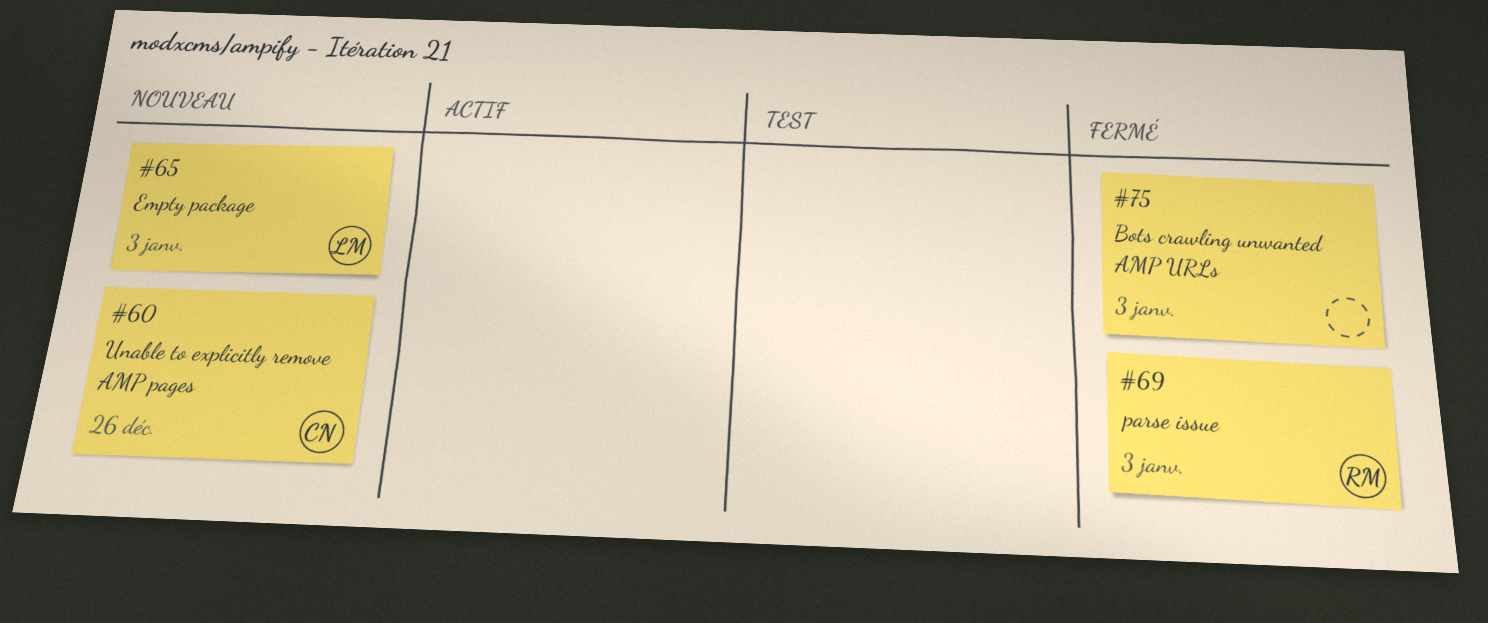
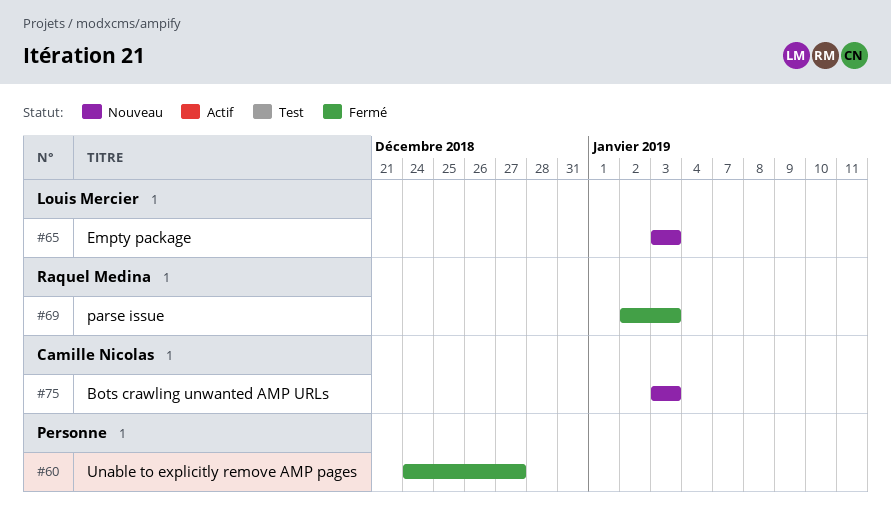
#60, status: Nouveau -> Fermé
#60, owner: Camille Nicolas -> none
#60, due: Dec 26 -> Dec 27
#75, status: Fermé -> Nouveau
#75, owner: none -> Camille Nicolas

